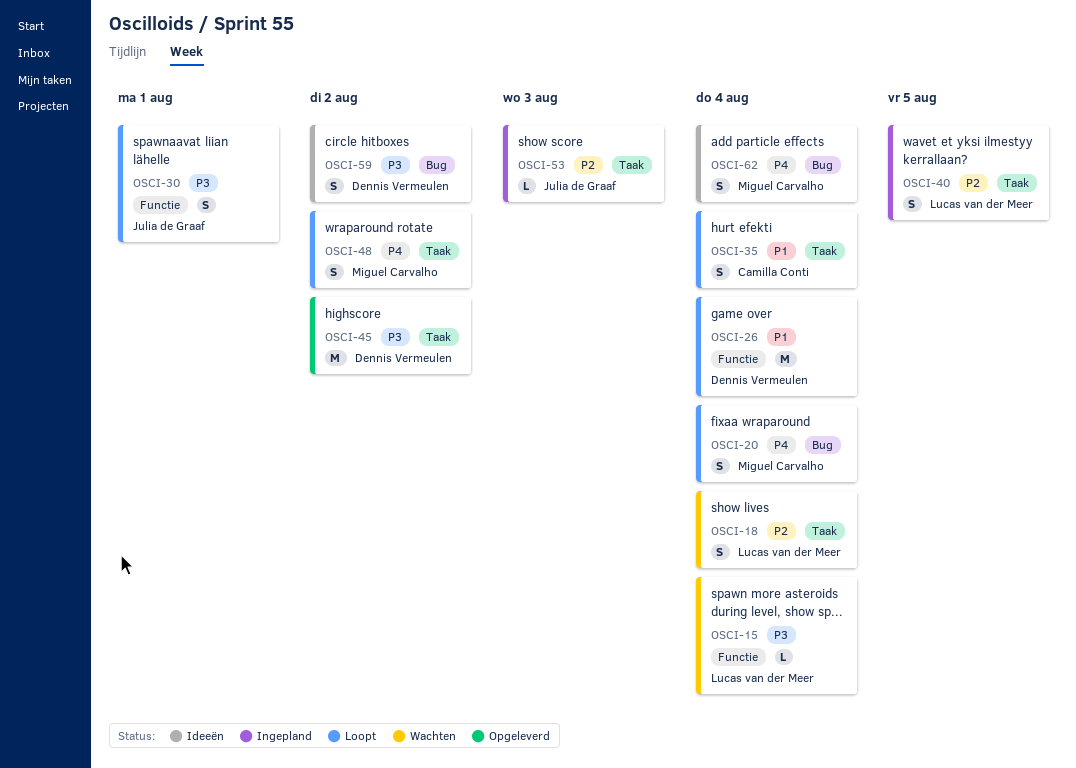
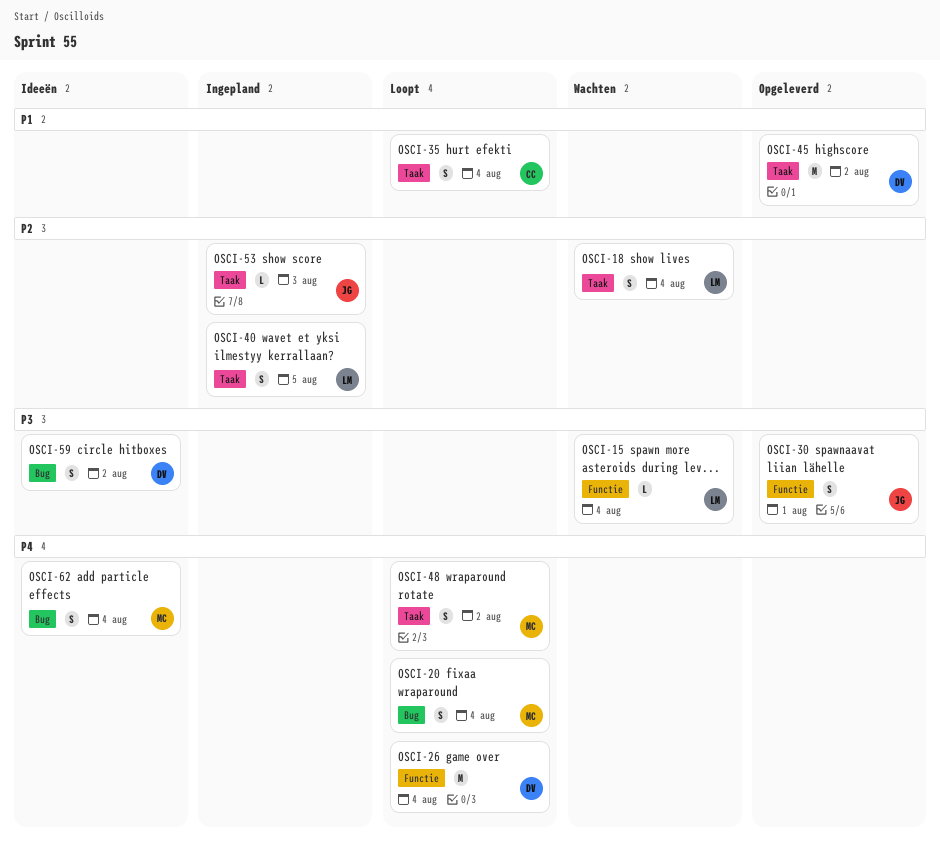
OSCI-26, priority: P1 -> P4
OSCI-30, status: Loopt -> Opgeleverd
OSCI-45, priority: P3 -> P1

